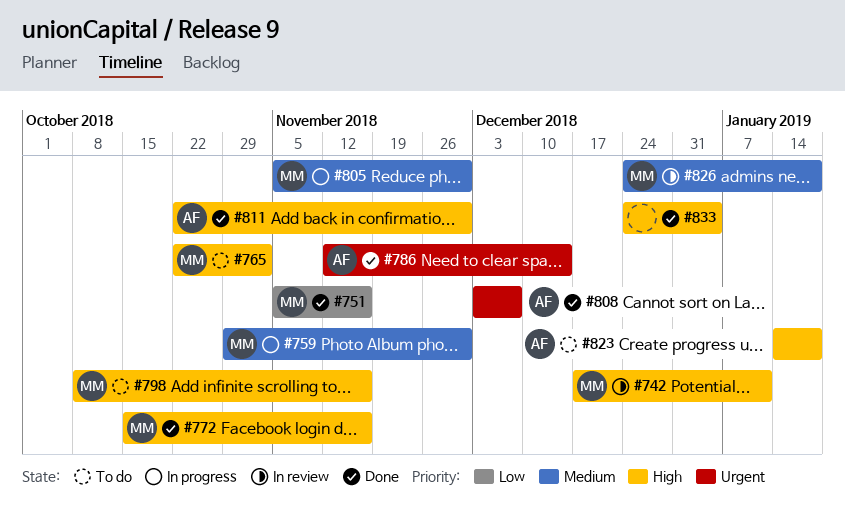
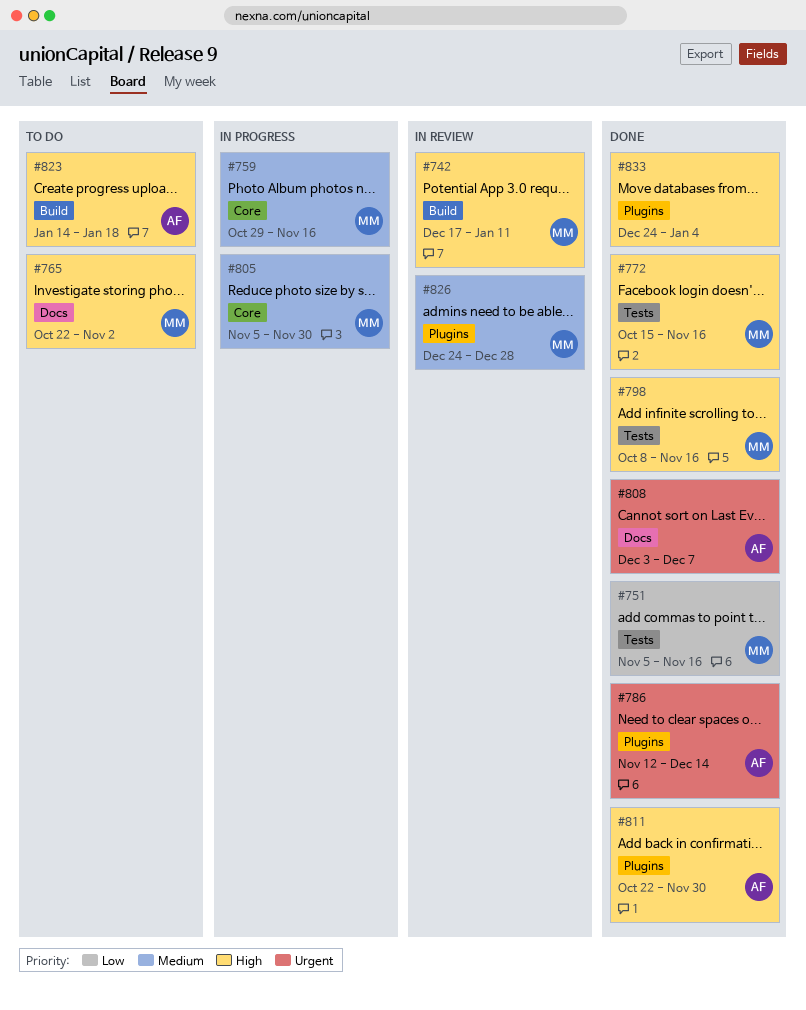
#759, due: Nov 30 -> Nov 16
#798, status: To do -> Done
#826, due: Jan 18 -> Dec 28

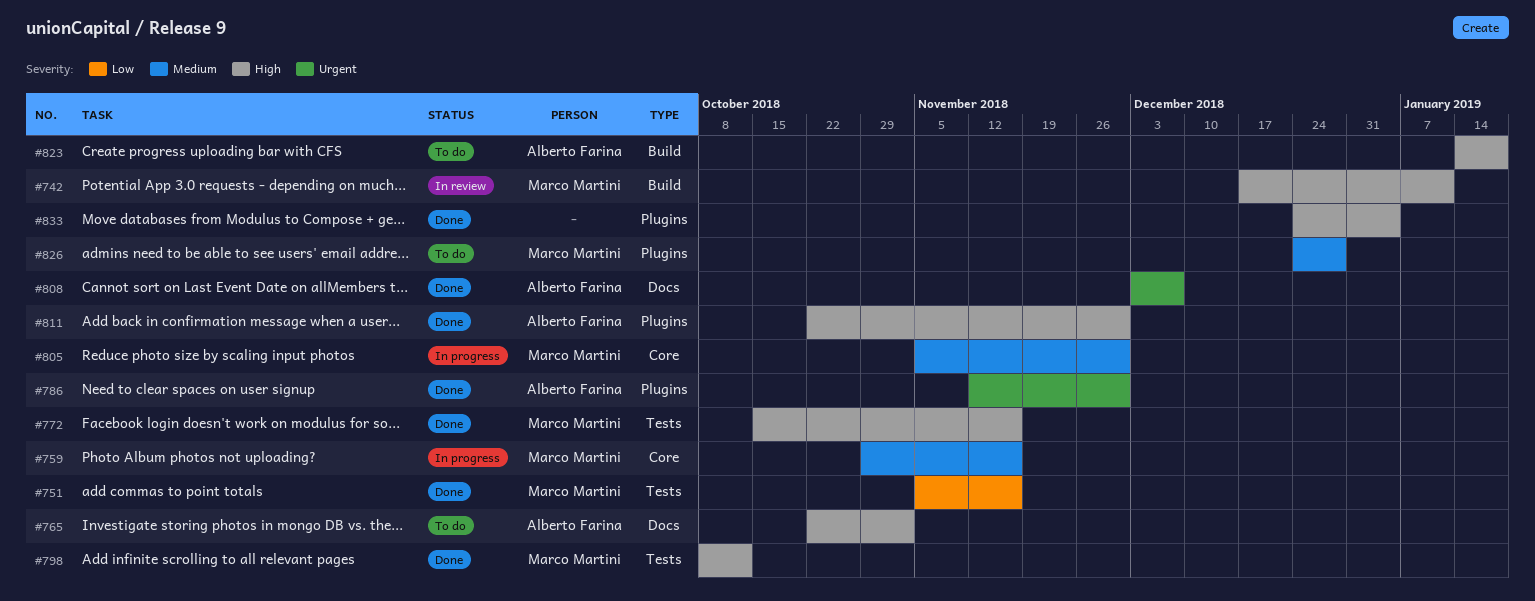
#765, owner: Marco Martini -> Alberto Farina
#786, due: Dec 14 -> Nov 30
#798, due: Nov 16 -> Oct 12
#826, status: In review -> To do

